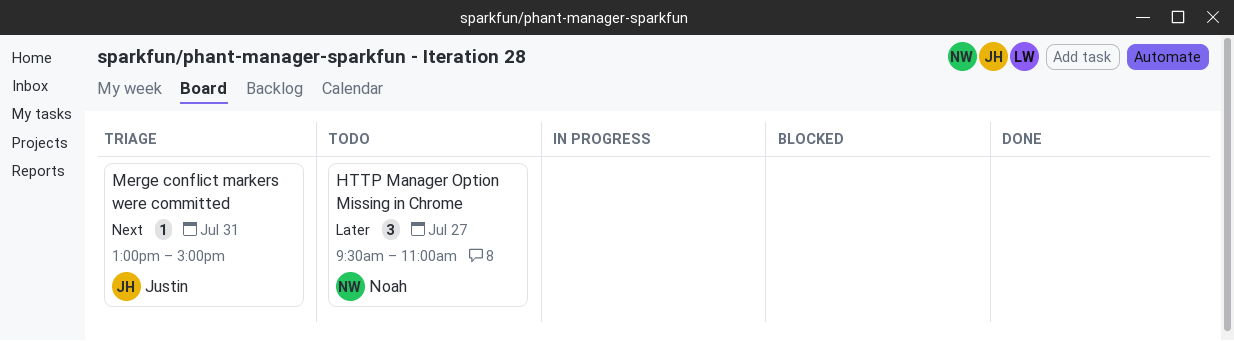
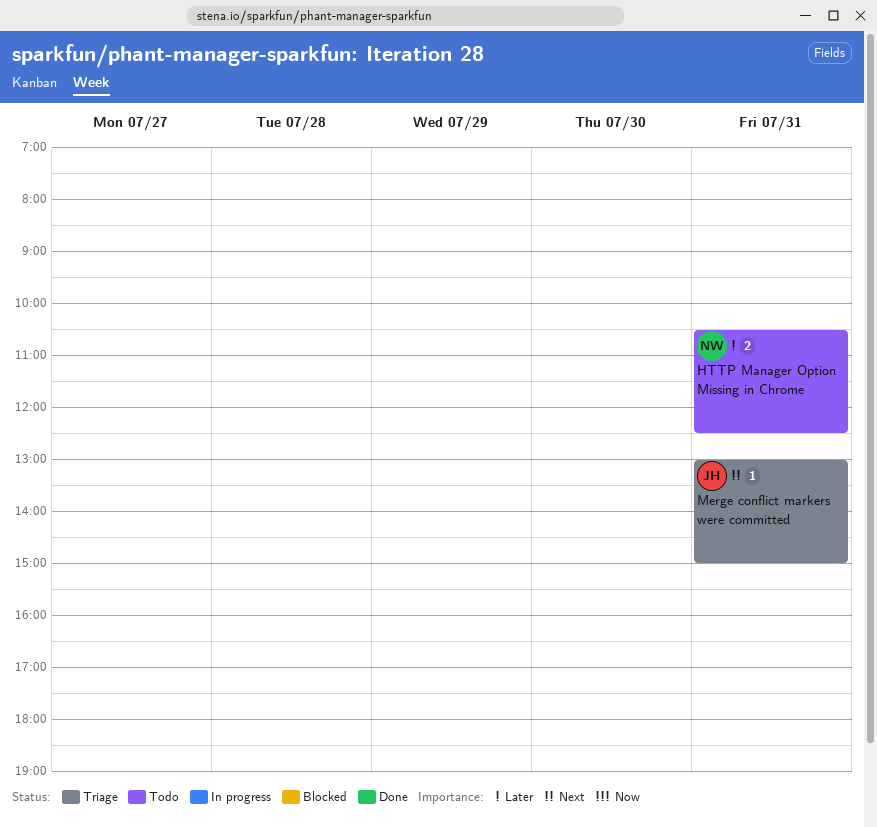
HTTP Manager Option Missing in Chrome, estimate: 3 -> 2
HTTP Manager Option Missing in Chrome, day: Jul 27 -> Jul 31
HTTP Manager Option Missing in Chrome, begins: 09:30 -> 10:30
HTTP Manager Option Missing in Chrome, ends: 11:00 -> 12:30

